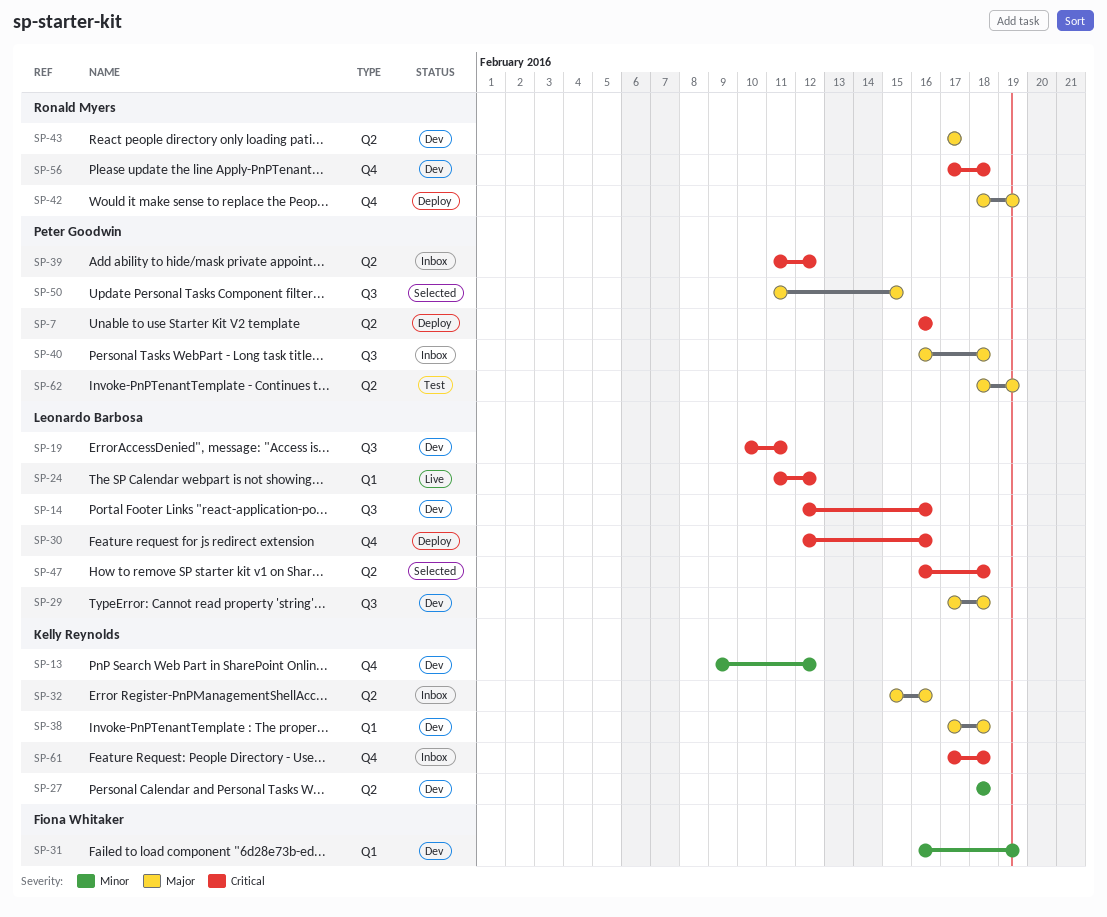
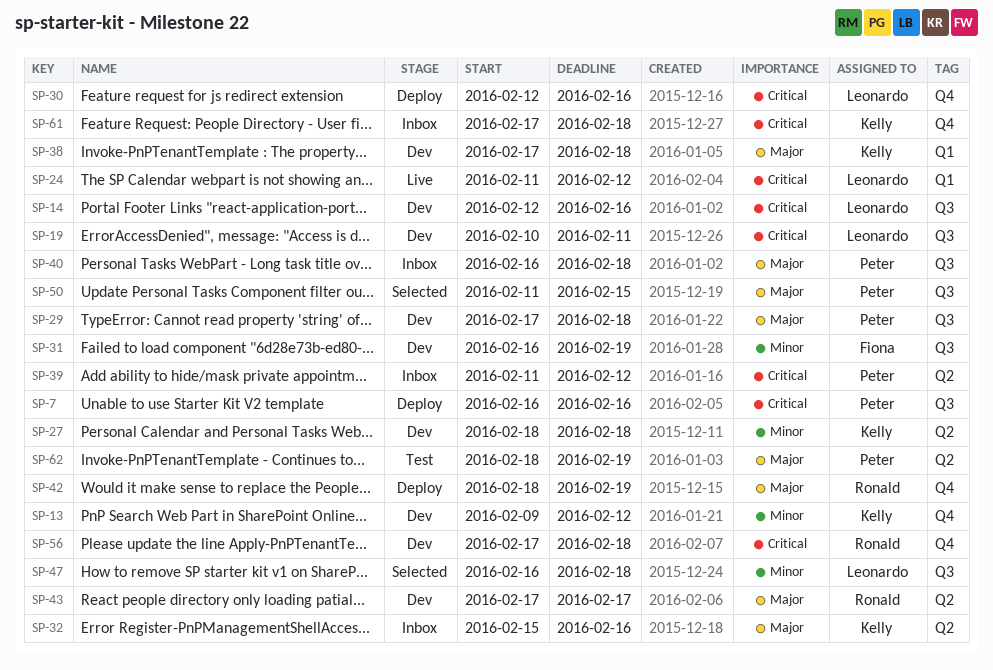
SP-7, label: Q2 -> Q3
SP-29, owner: Leonardo Barbosa -> Peter Goodwin
SP-31, label: Q1 -> Q3
SP-47, priority: Critical -> Minor
SP-47, label: Q2 -> Q3

